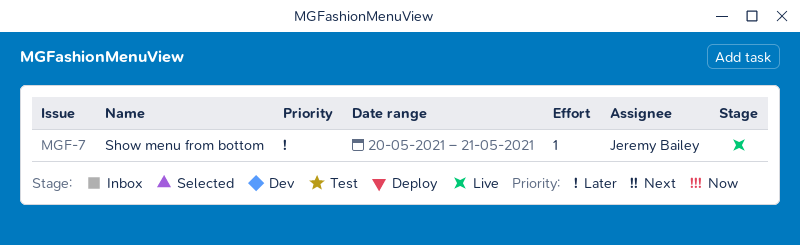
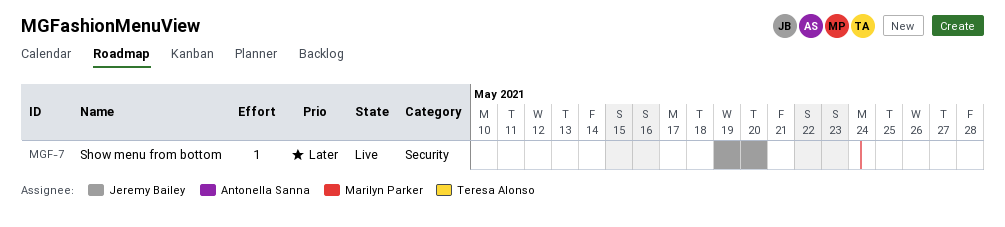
MGF-7, start: May 20 -> May 19
MGF-7, due: May 21 -> May 20

